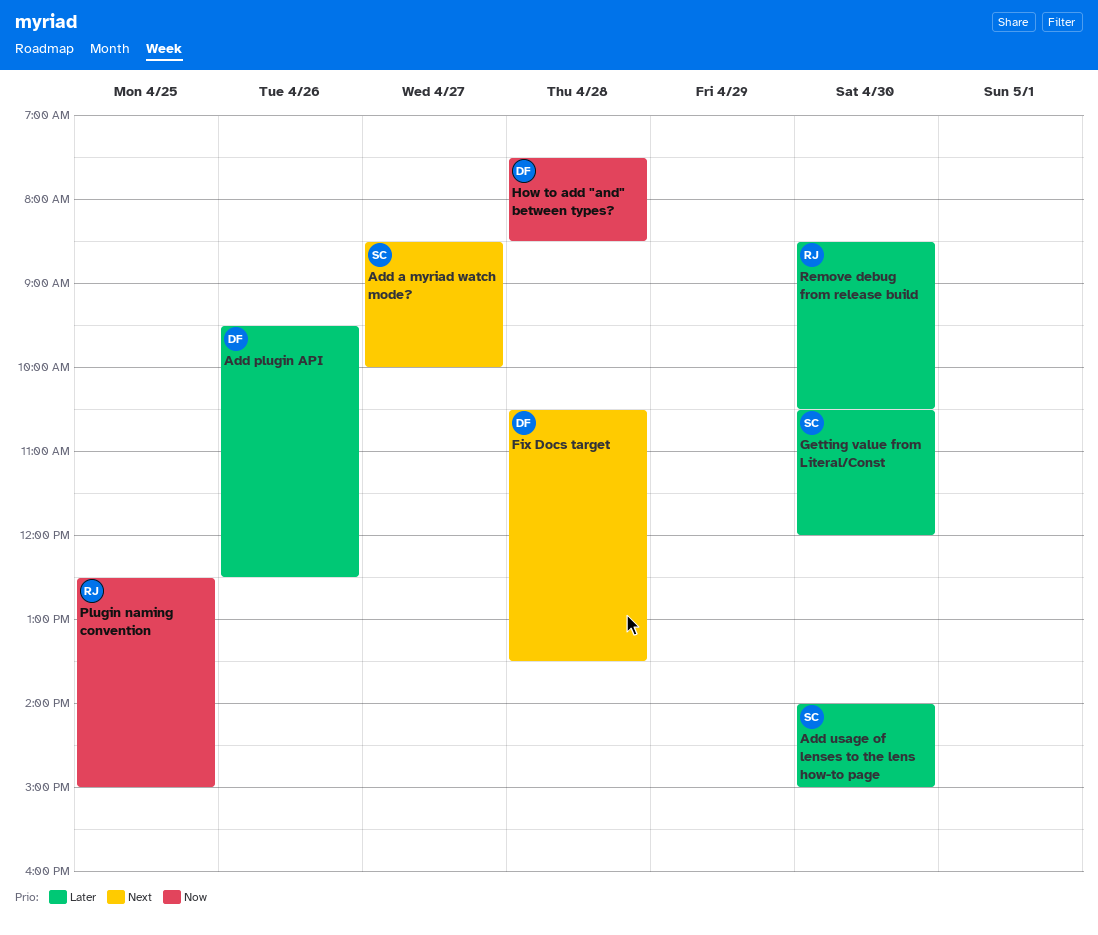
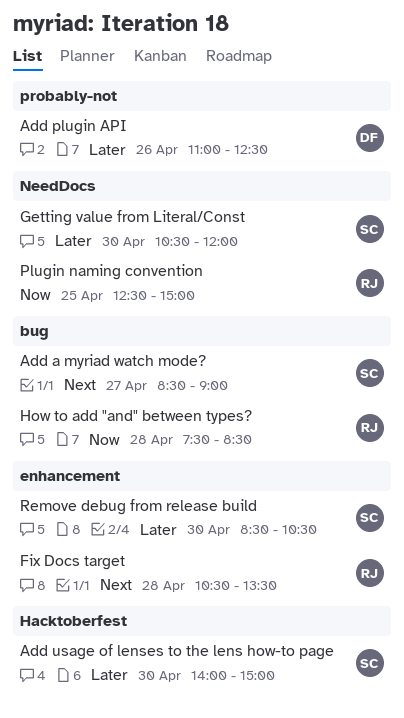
Add a myriad watch mode?, ends: 10:00 -> 09:00
Add plugin API, begins: 09:30 -> 11:00
Fix Docs target, owner: DF -> RJ
How to add "and" between types?, owner: DF -> RJ
Remove debug from release build, owner: RJ -> SC

